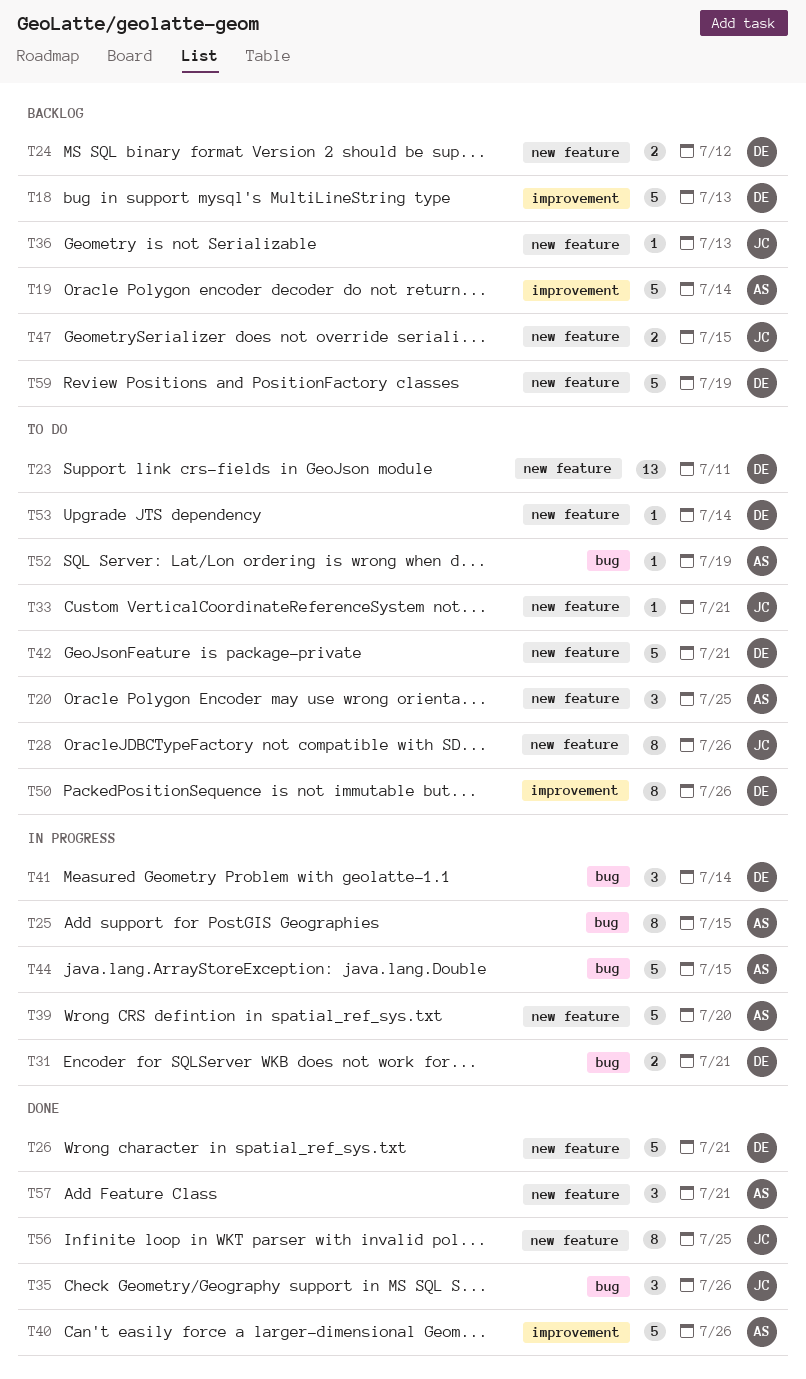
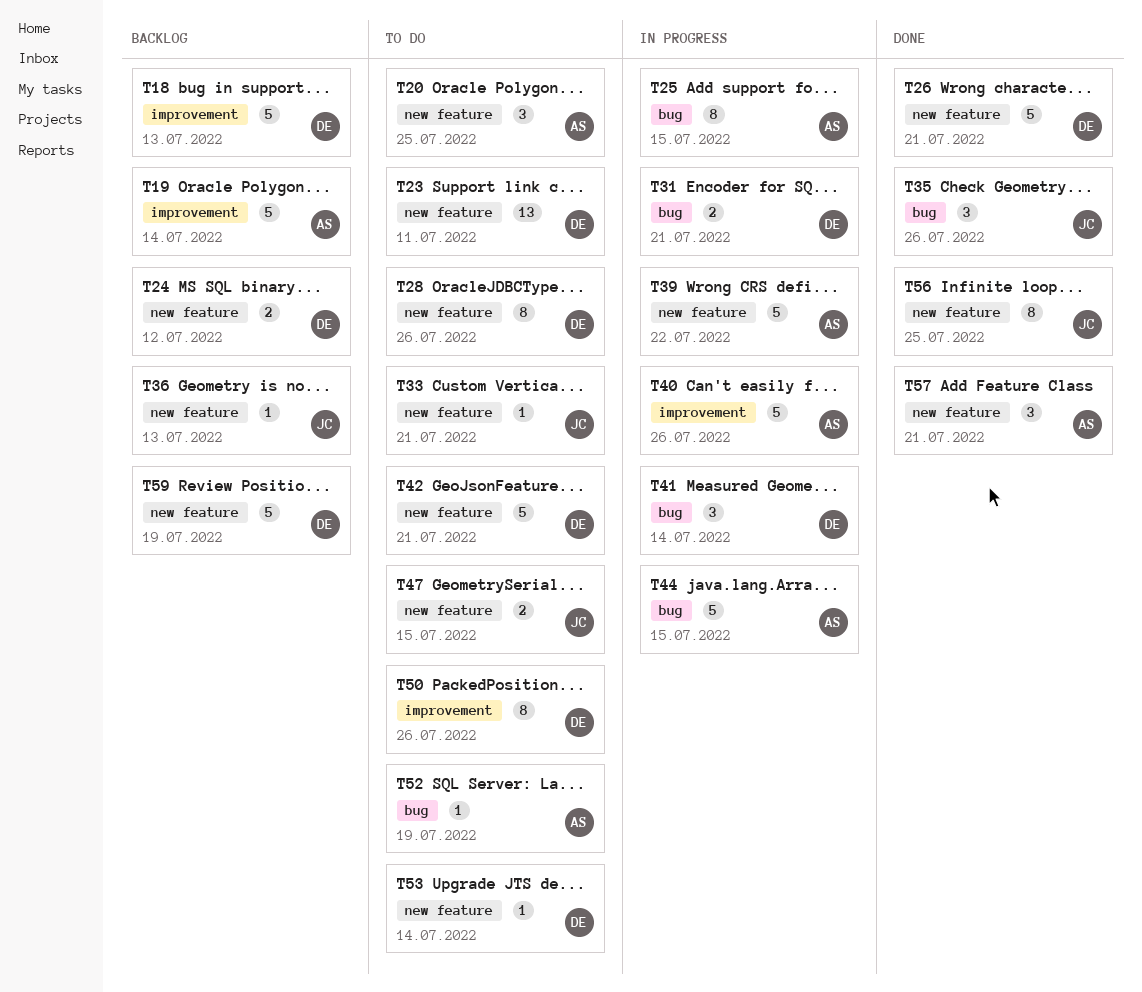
T28, owner: JC -> DE
T39, due: Jul 20 -> Jul 22
T40, status: Done -> In progress
T47, status: Backlog -> To do

